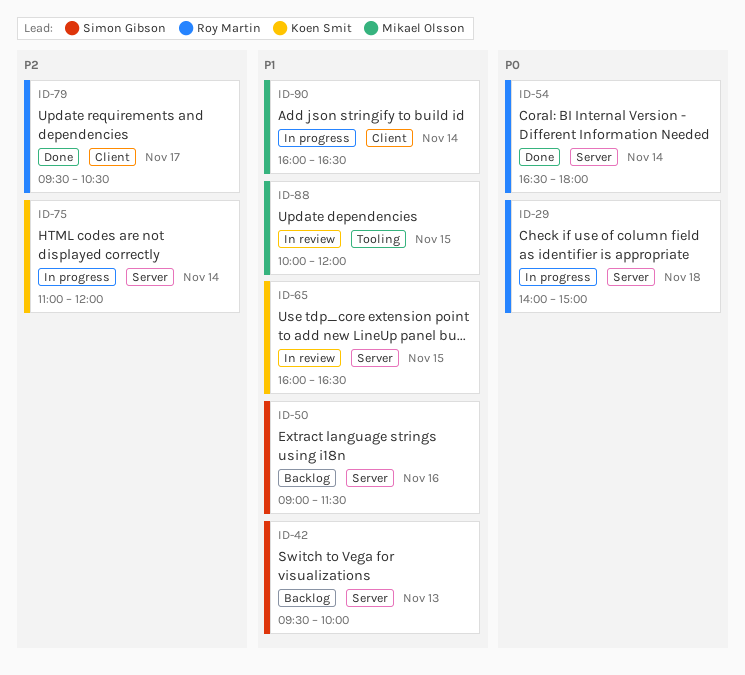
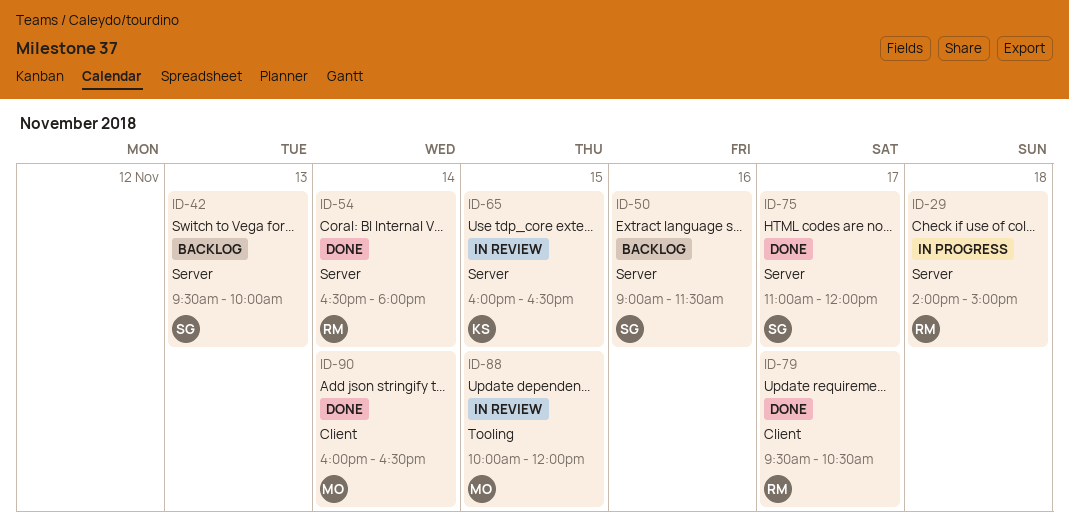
ID-75, status: In progress -> Done
ID-75, owner: Koen Smit -> Simon Gibson
ID-75, day: Nov 14 -> Nov 17
ID-90, status: In progress -> Done

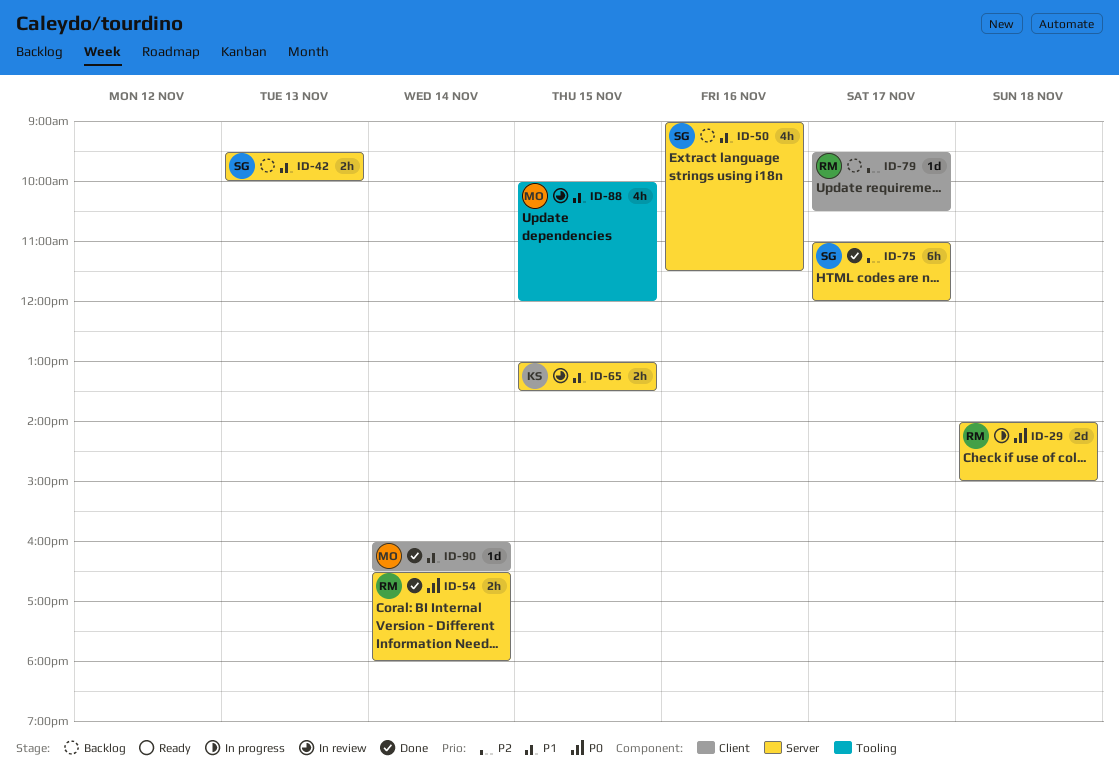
ID-65, begins: 16:00 -> 13:00
ID-65, ends: 16:30 -> 13:30
ID-79, status: Done -> Backlog

